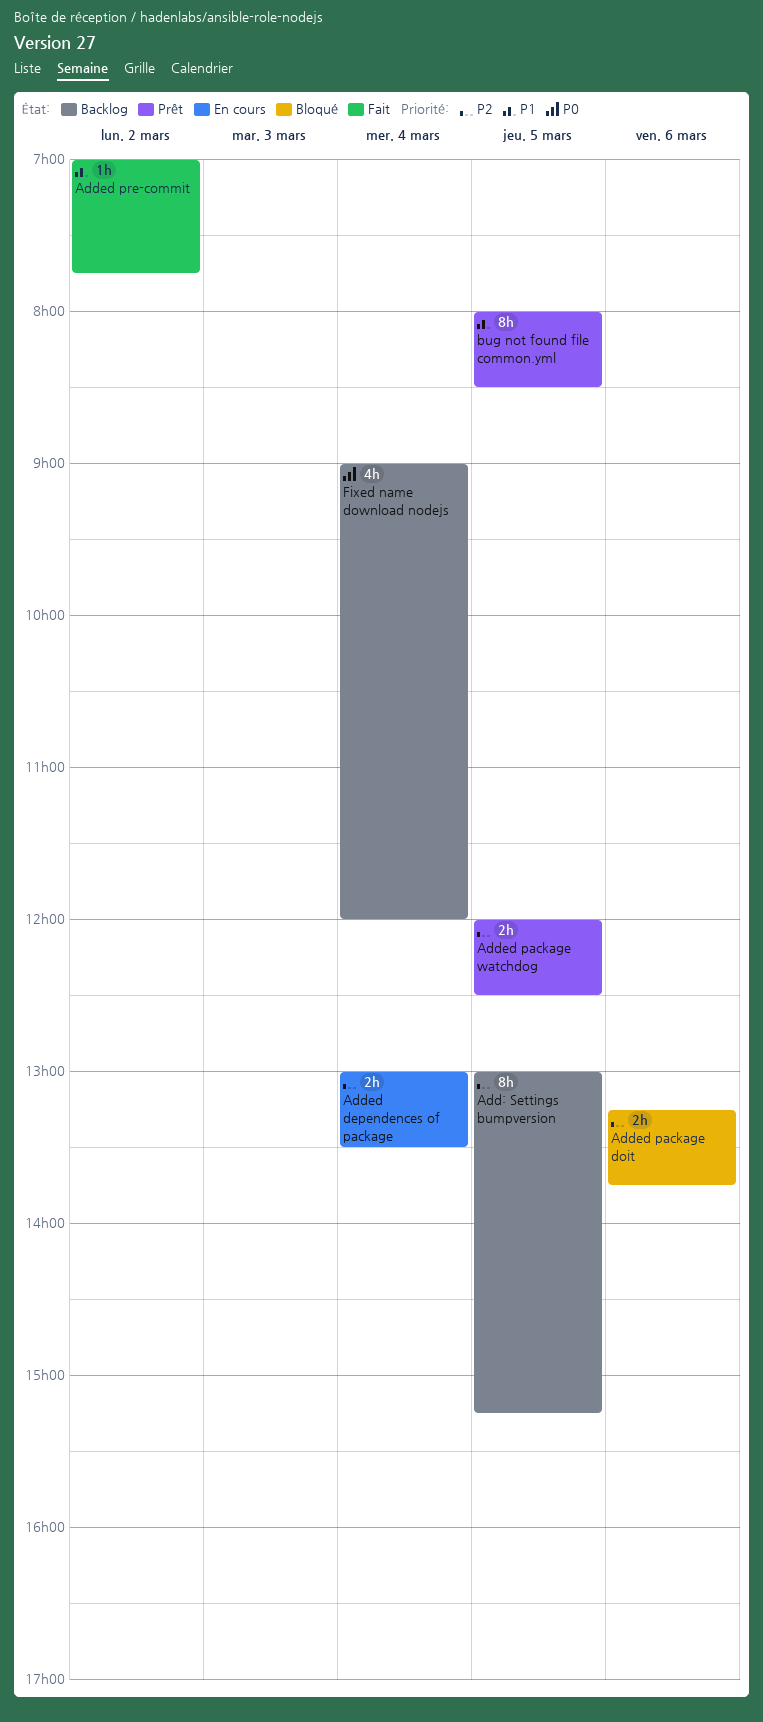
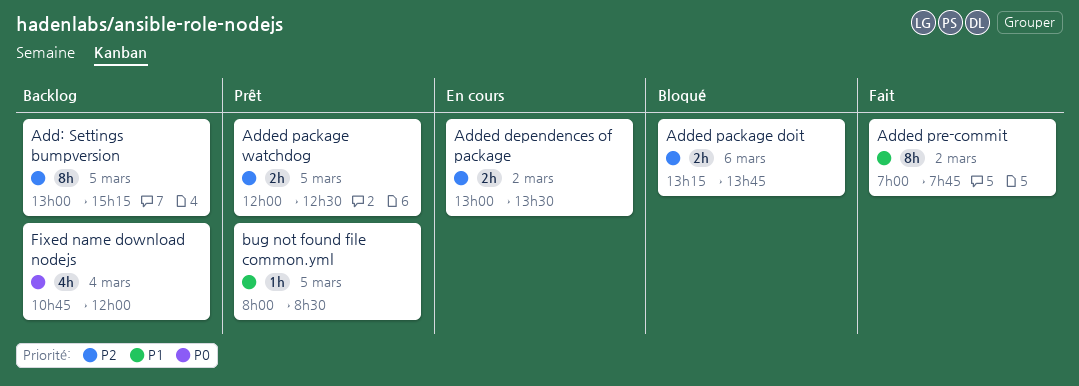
Added dependences of package, day: Mar 4 -> Mar 2
Added pre-commit, estimate: 1h -> 8h
bug not found file common.yml, estimate: 8h -> 1h
Fixed name download nodejs, begins: 09:00 -> 10:45

